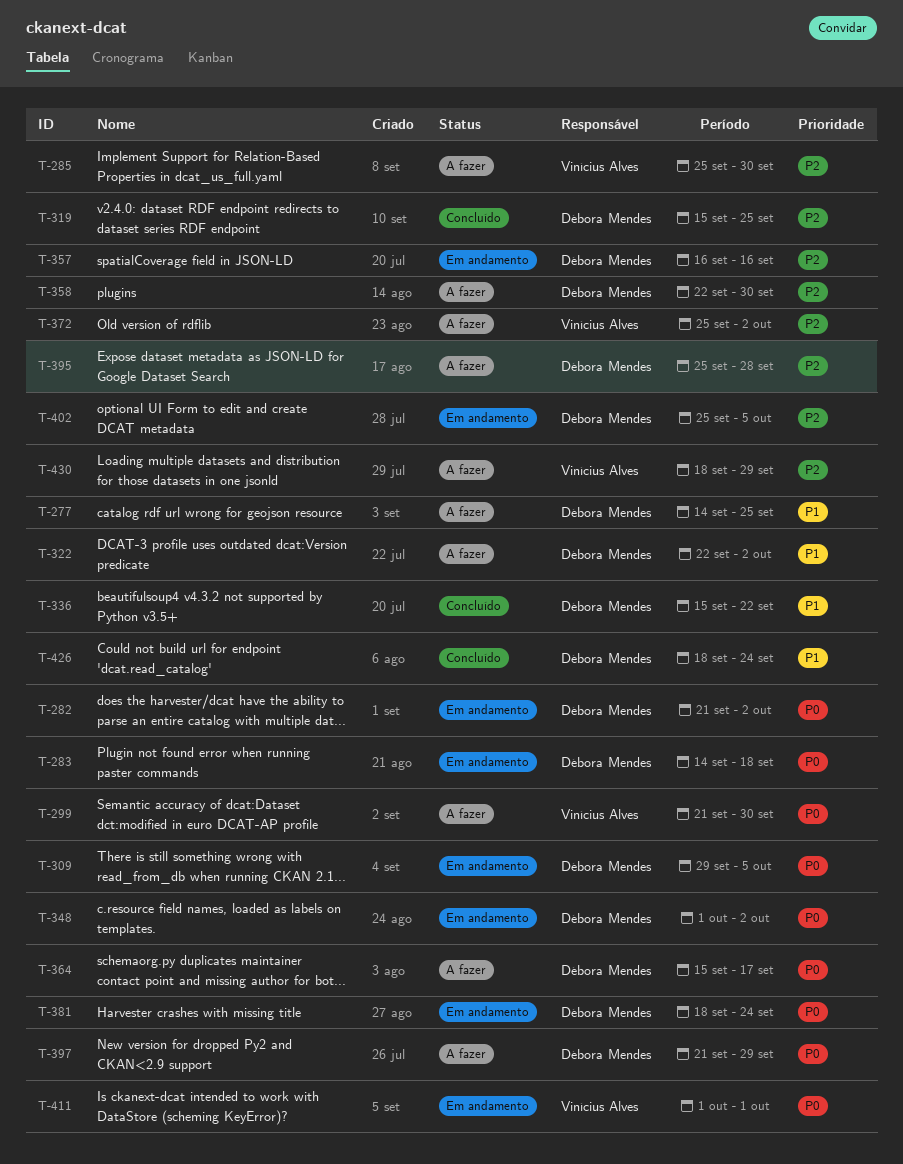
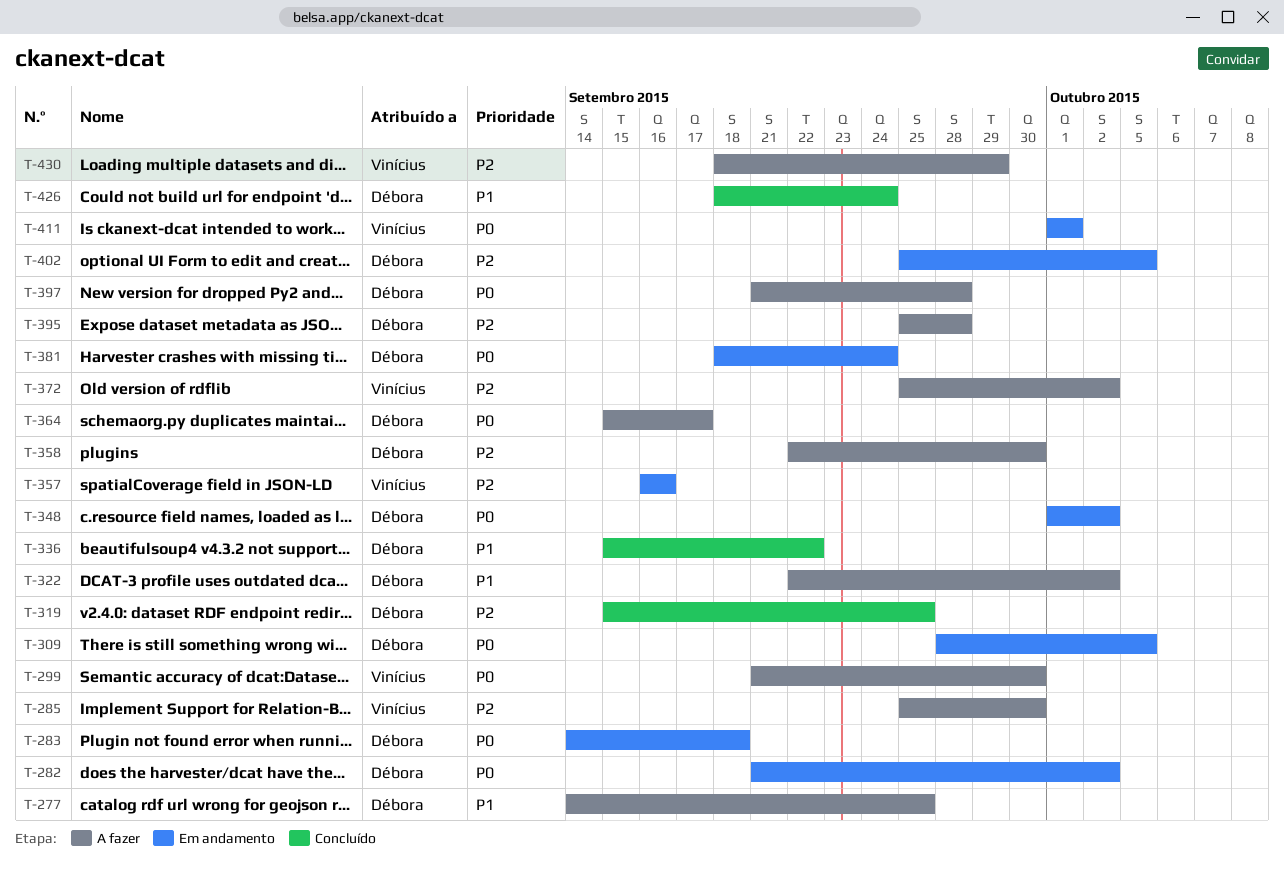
T-309, start: Sep 29 -> Sep 28
T-357, owner: Débora Mendes -> Vinícius Alves
T-397, due: Sep 29 -> Sep 28

